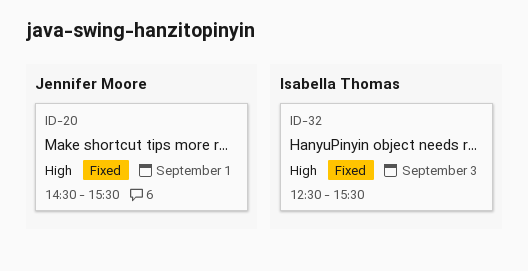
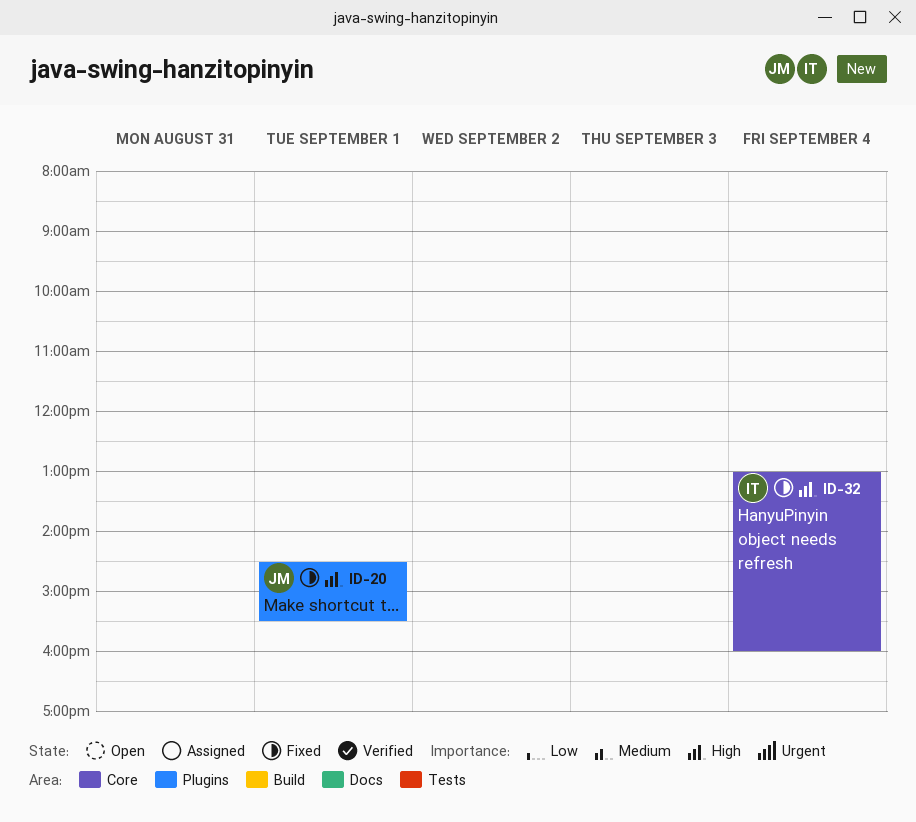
ID-32, day: Sep 3 -> Sep 4
ID-32, begins: 12:30 -> 13:00
ID-32, ends: 15:30 -> 16:00

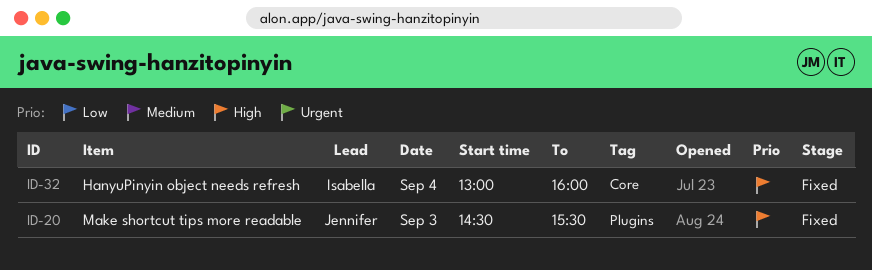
ID-20, day: Sep 1 -> Sep 3

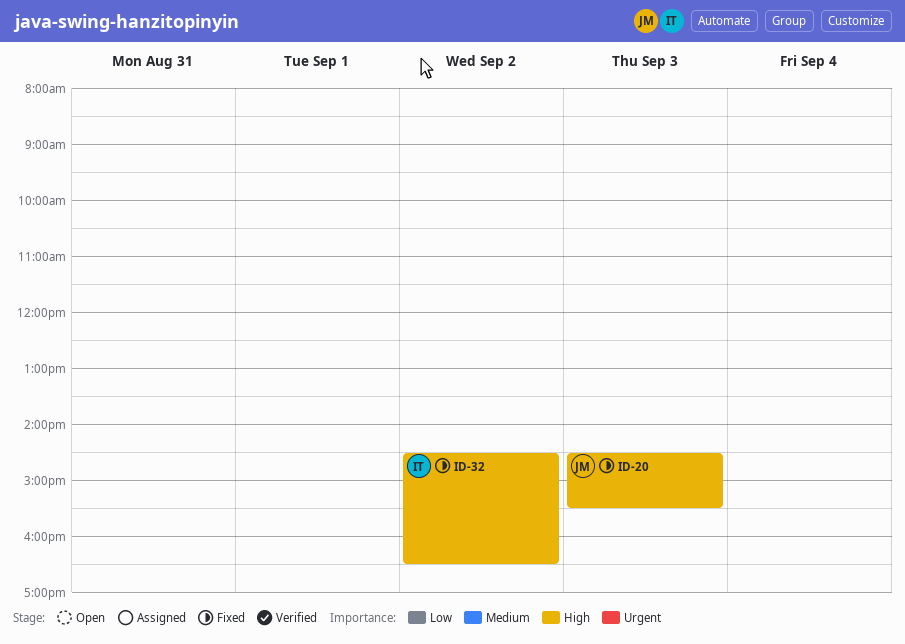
ID-32, day: Sep 4 -> Sep 2
ID-32, begins: 13:00 -> 14:30
ID-32, ends: 16:00 -> 16:30

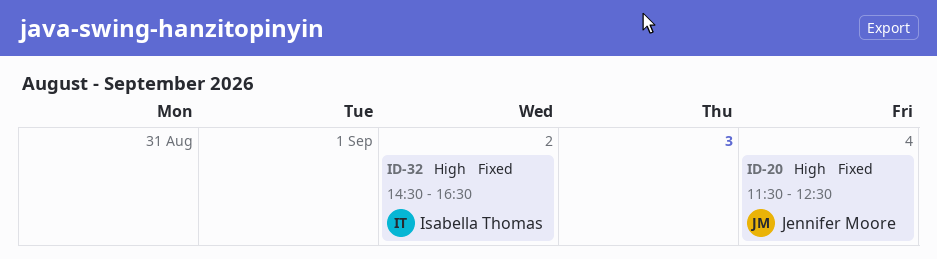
ID-20, day: Sep 3 -> Sep 4
ID-20, begins: 14:30 -> 11:30
ID-20, ends: 15:30 -> 12:30

